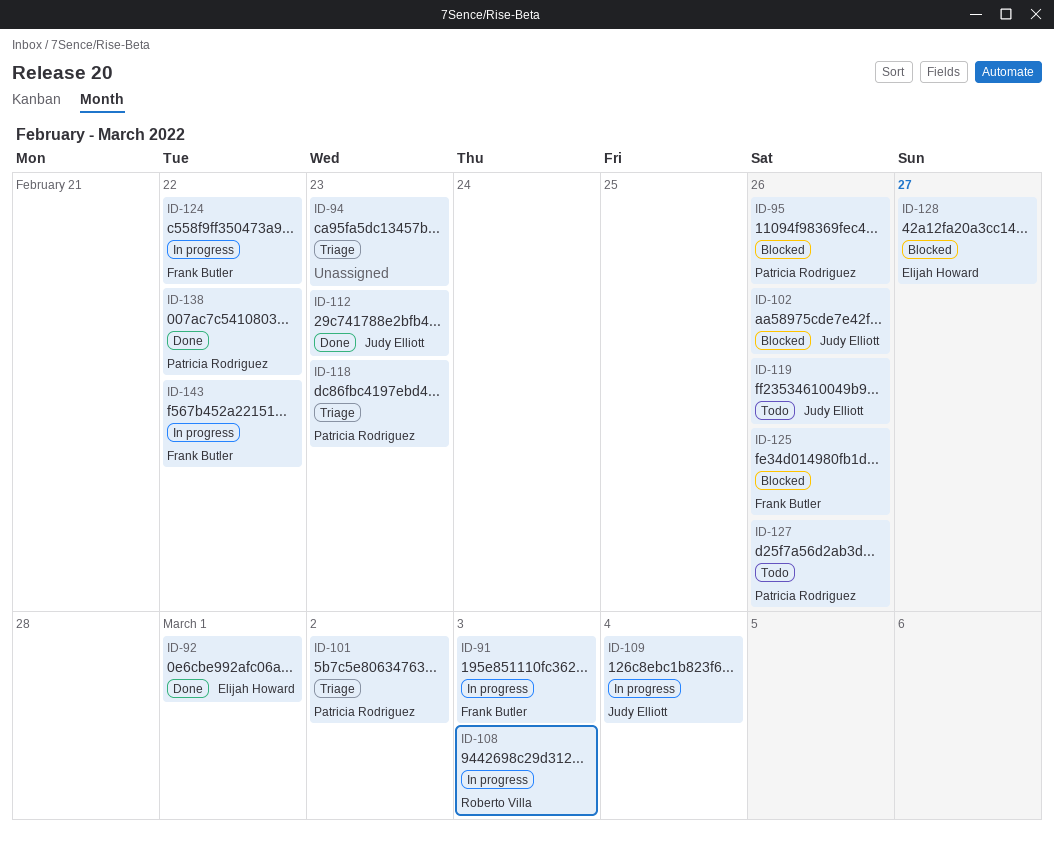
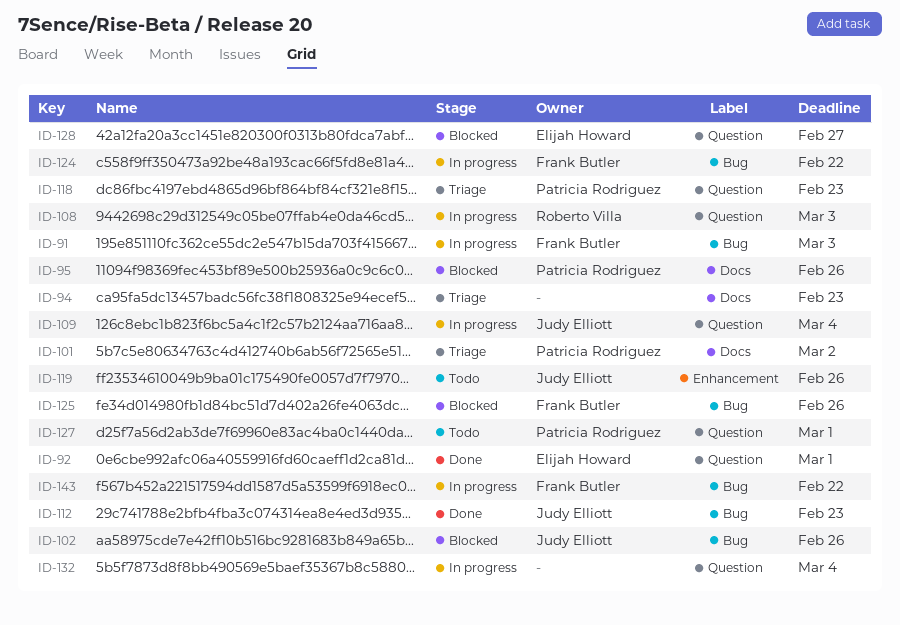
ID-127, due: Feb 26 -> Mar 1
ID-132: none -> present
ID-138: present -> none

